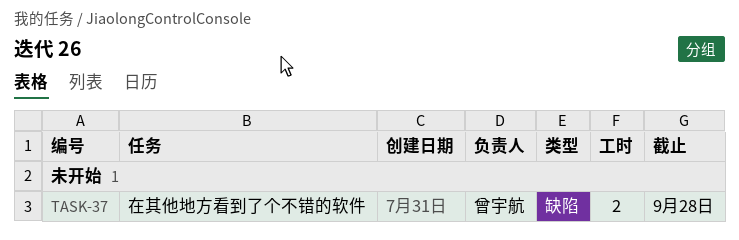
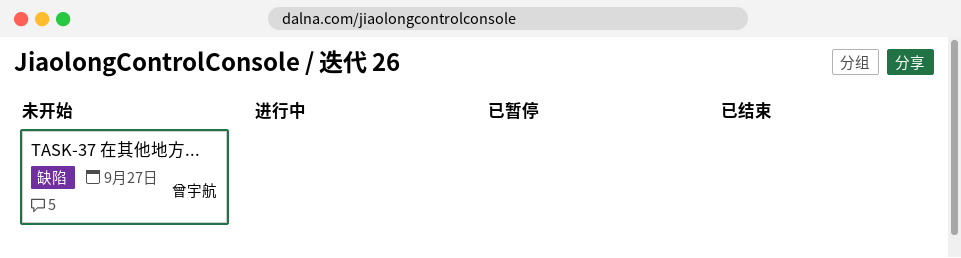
TASK-37, due: Sep 28 -> Sep 27

